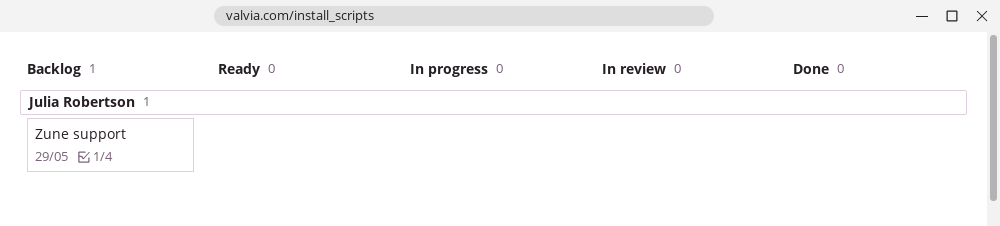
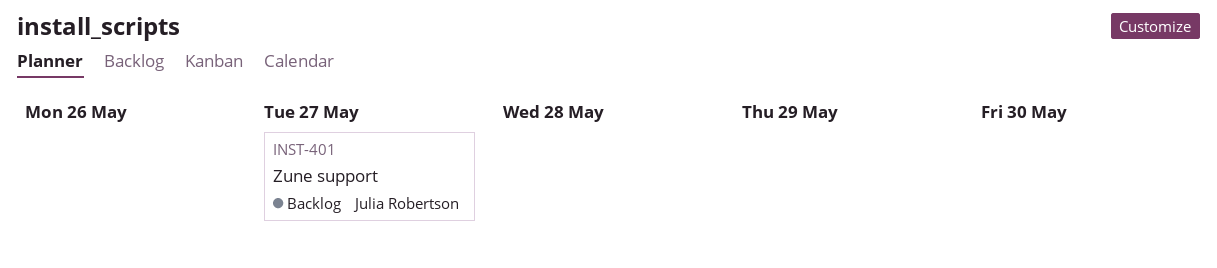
Zune support, due: May 29 -> May 27

